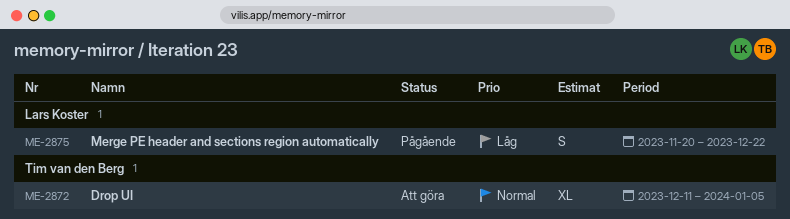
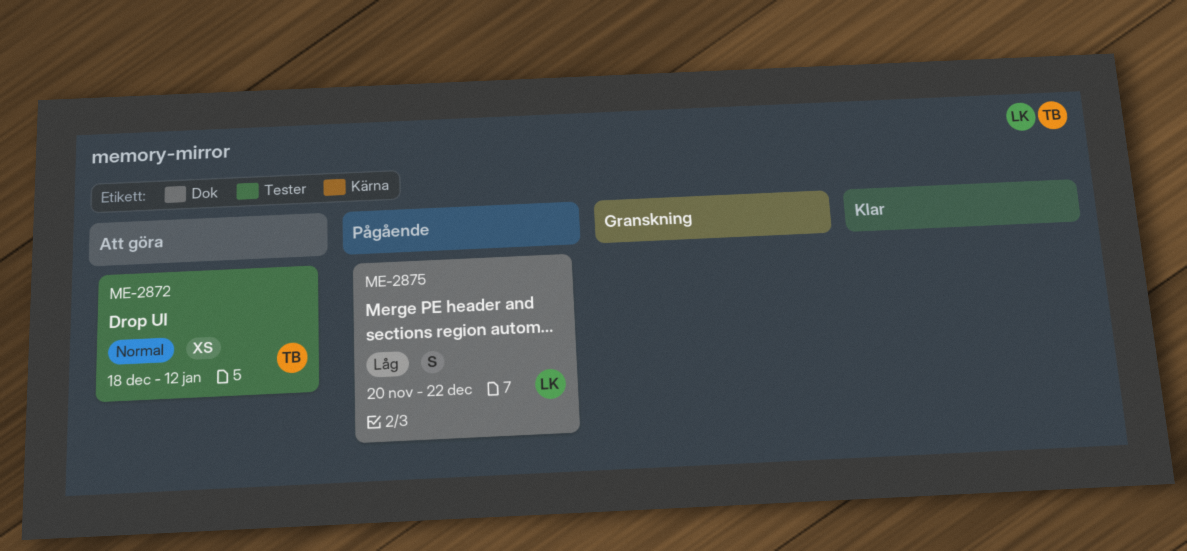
ME-2872, estimate: XL -> XS
ME-2872, start: Dec 11 -> Dec 18
ME-2872, due: Jan 5 -> Jan 12

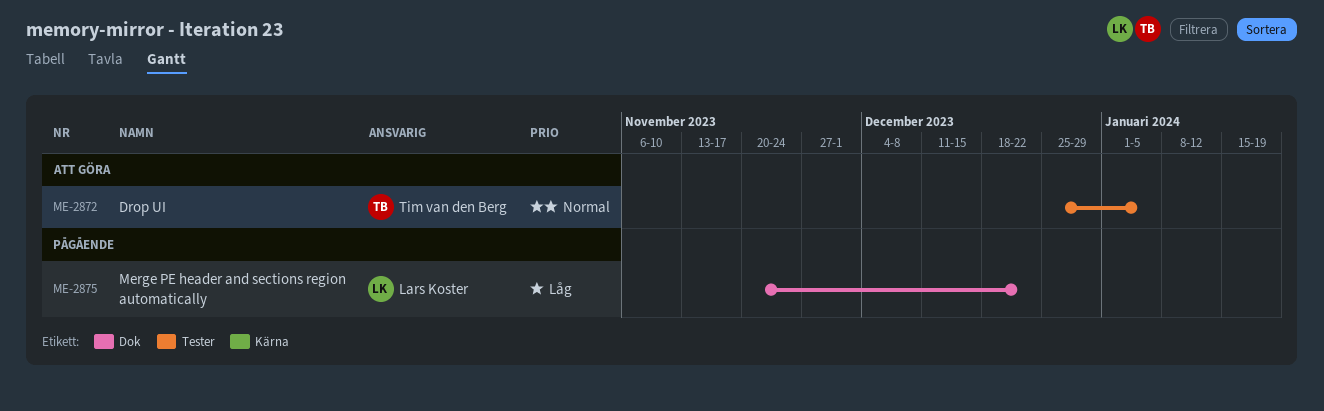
ME-2872, start: Dec 18 -> Dec 25
ME-2872, due: Jan 12 -> Jan 5

